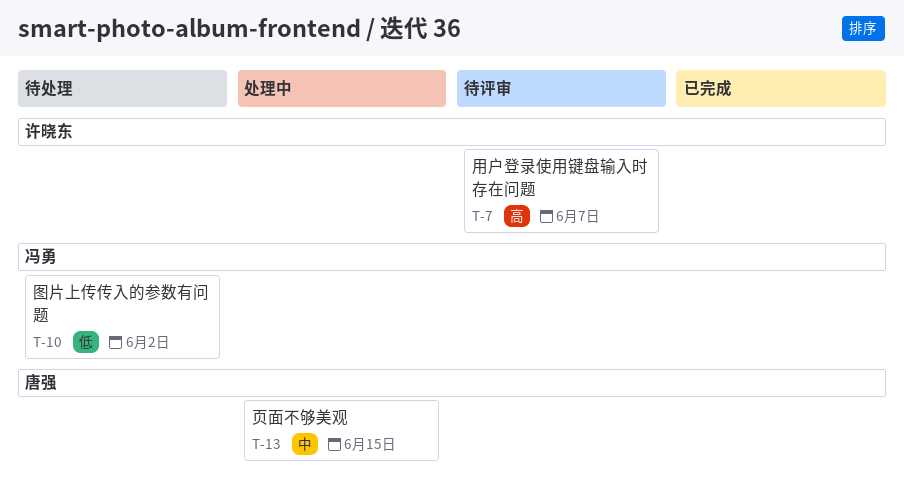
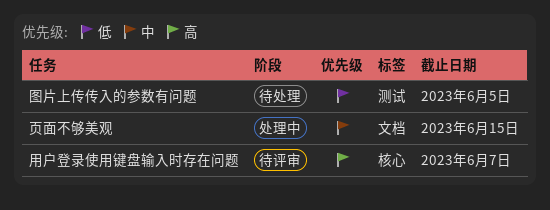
图片上传传入的参数有问题, due: Jun 2 -> Jun 5

